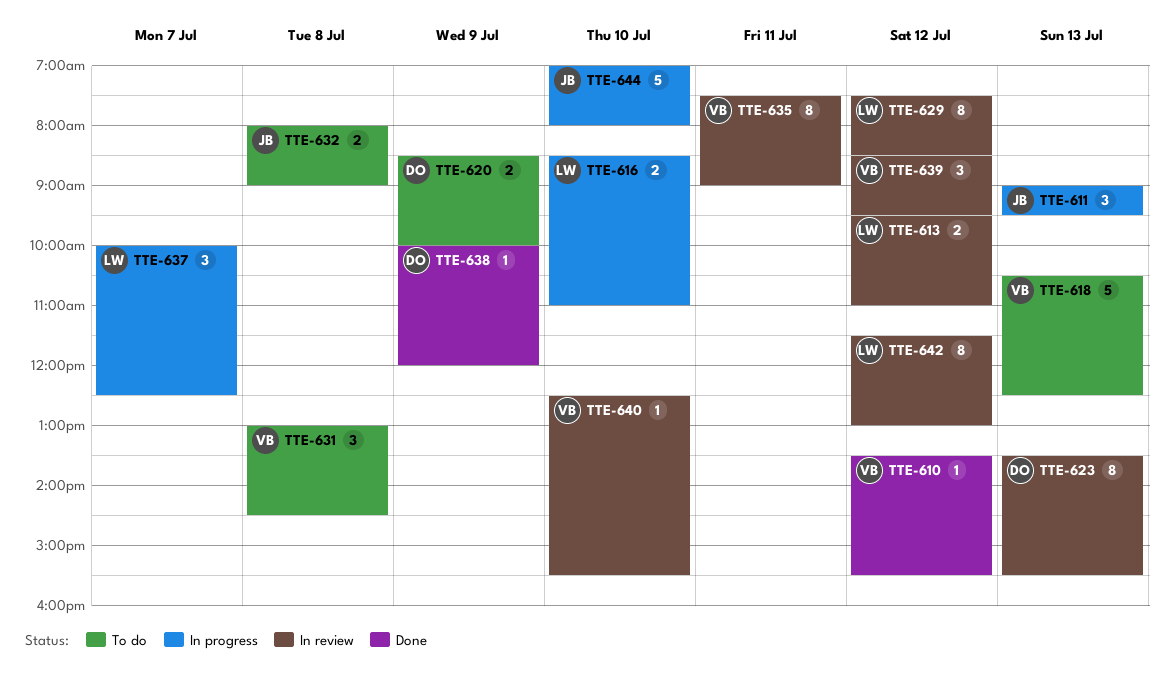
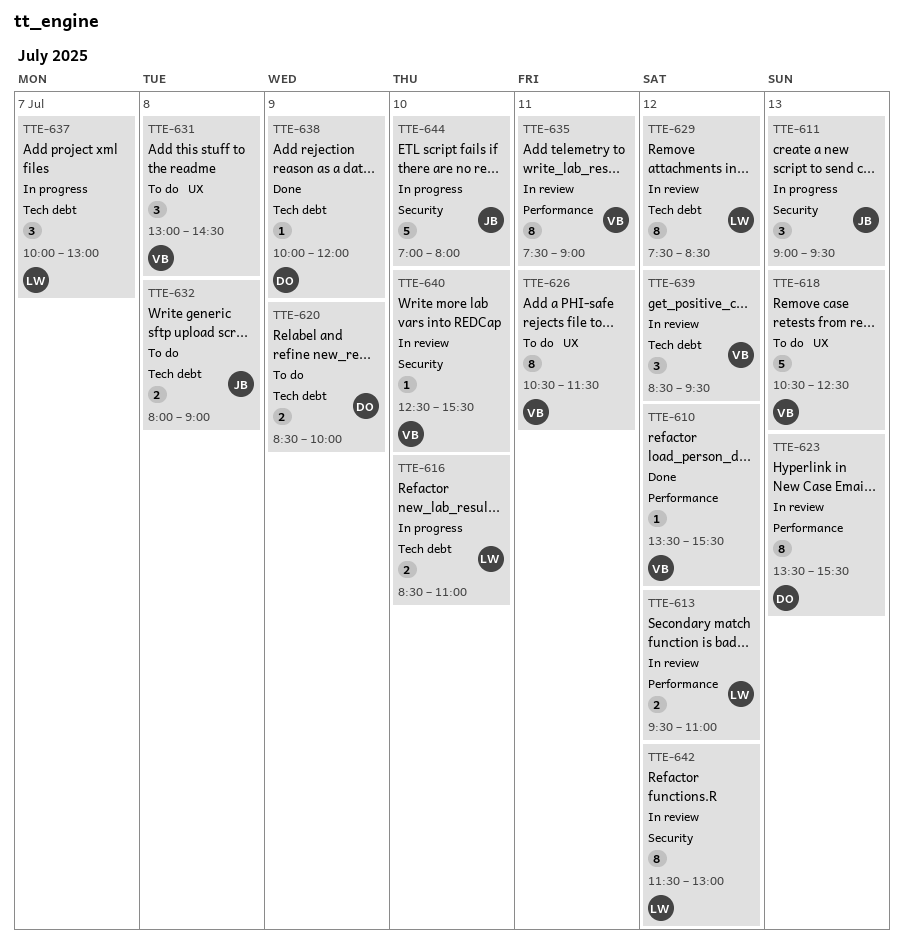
TTE-626: none -> present
TTE-637, ends: 12:30 -> 13:00

